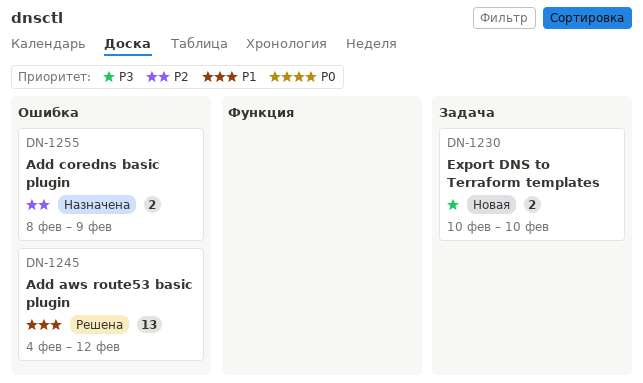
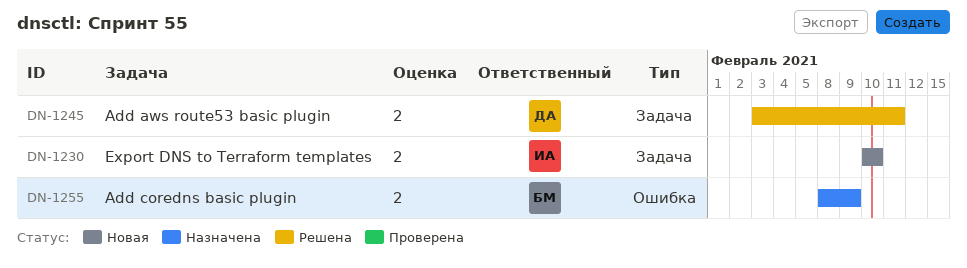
DN-1245, label: Ошибка -> Задача
DN-1245, estimate: 13 -> 2
DN-1245, start: Feb 4 -> Feb 3
DN-1245, due: Feb 12 -> Feb 11

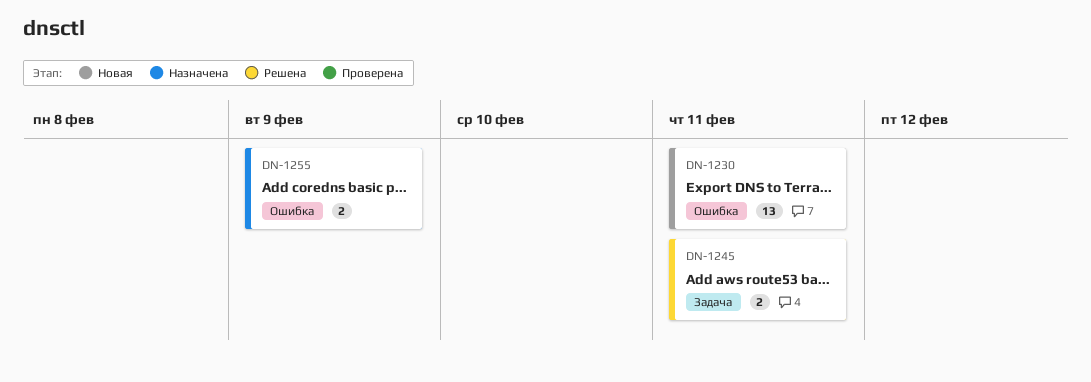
DN-1230, label: Задача -> Ошибка
DN-1230, estimate: 2 -> 13
DN-1230, due: Feb 10 -> Feb 11

